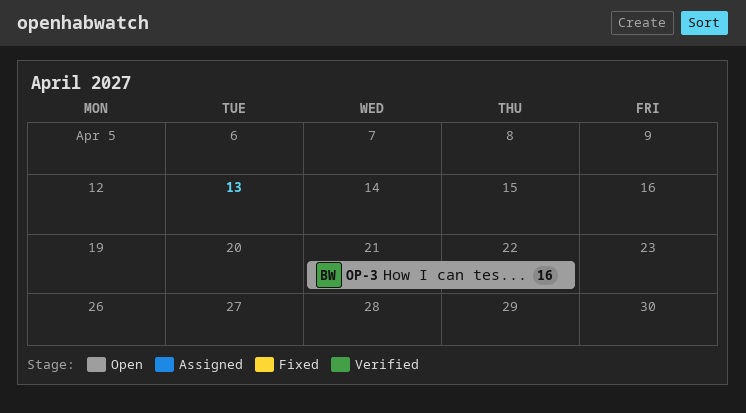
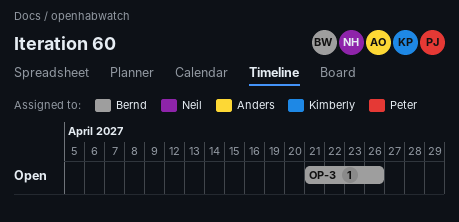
OP-3, estimate: 16 -> 1
OP-3, due: Apr 22 -> Apr 26

